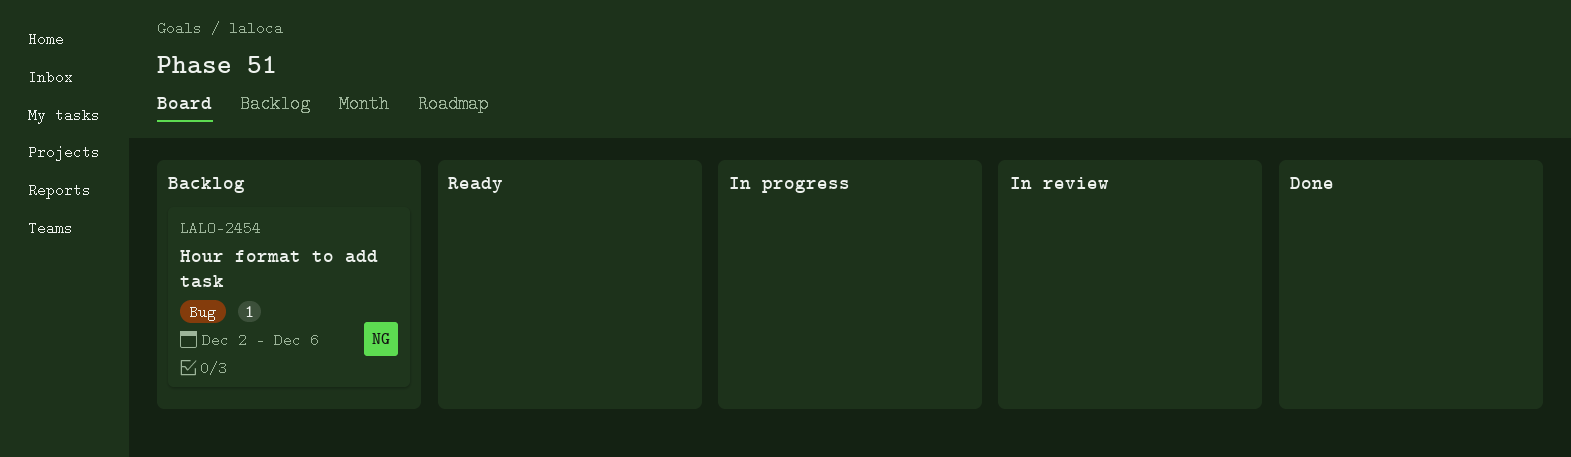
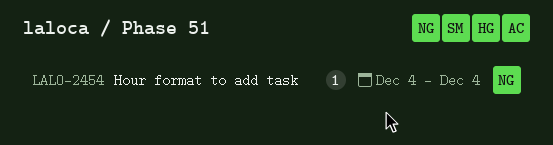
LALO-2454, start: Dec 2 -> Dec 4
LALO-2454, due: Dec 6 -> Dec 4

